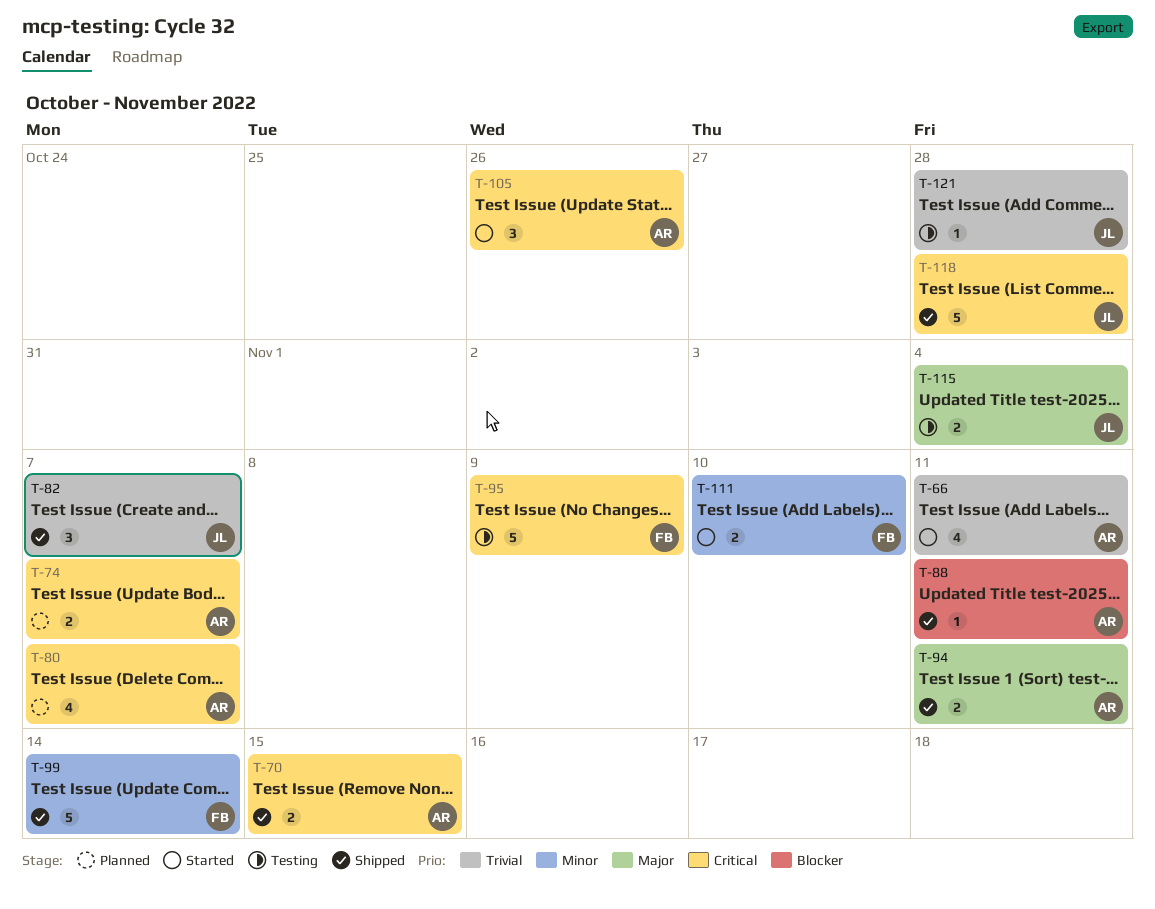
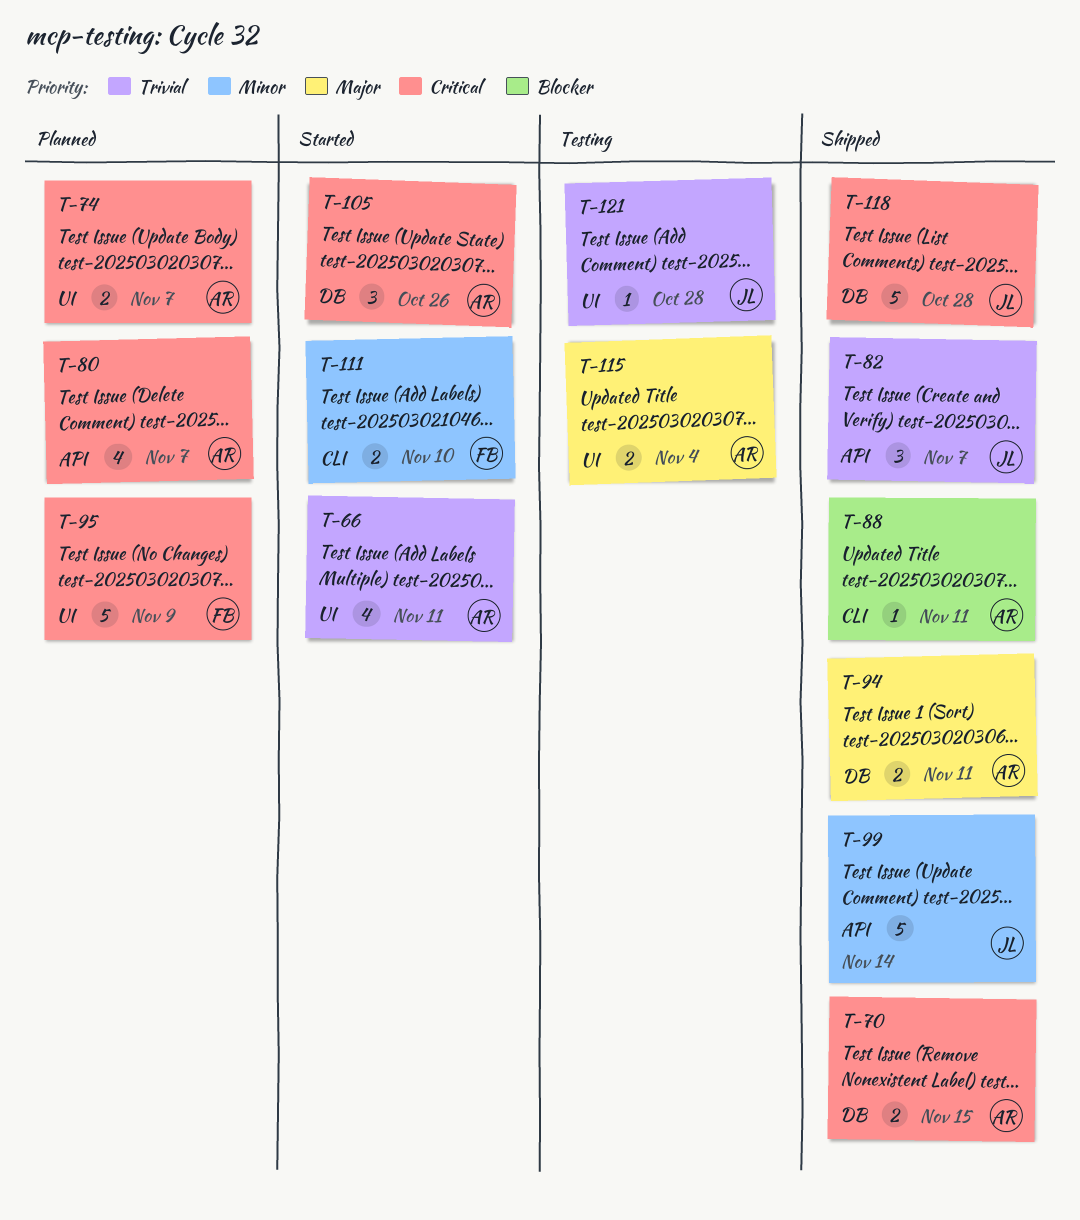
T-95, status: Testing -> Planned
T-99, owner: FB -> JL
T-115, owner: JL -> AR

